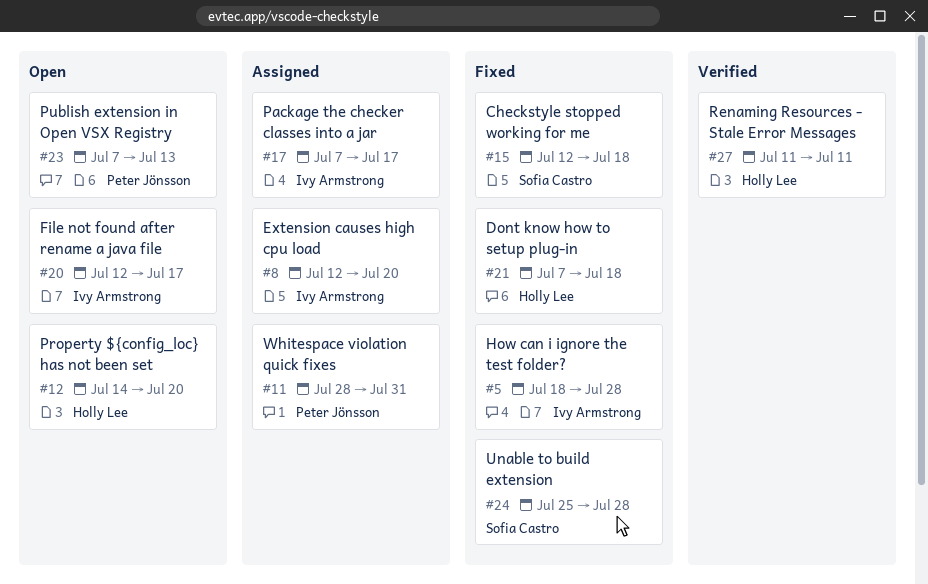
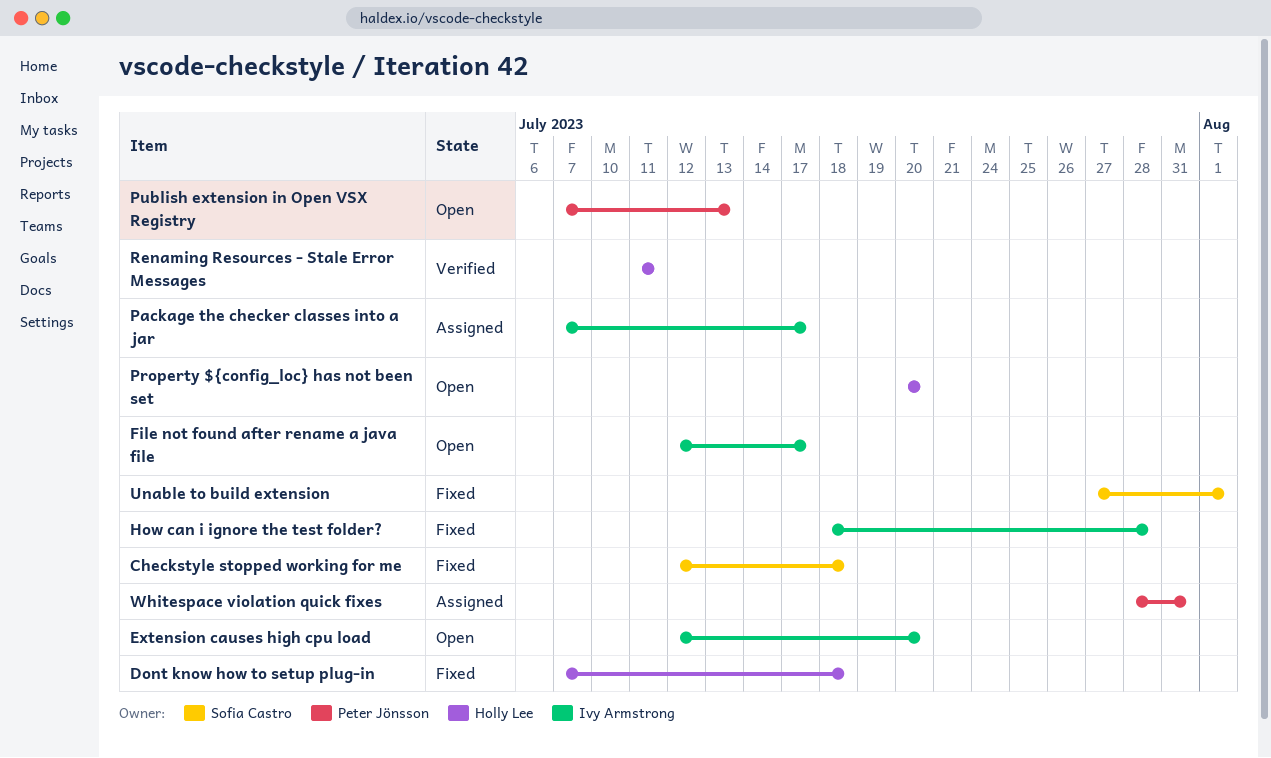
Extension causes high cpu load, status: Assigned -> Open
Property ${config_loc} has not been set, start: Jul 14 -> Jul 20
Unable to build extension, start: Jul 25 -> Jul 27
Unable to build extension, due: Jul 28 -> Aug 1

